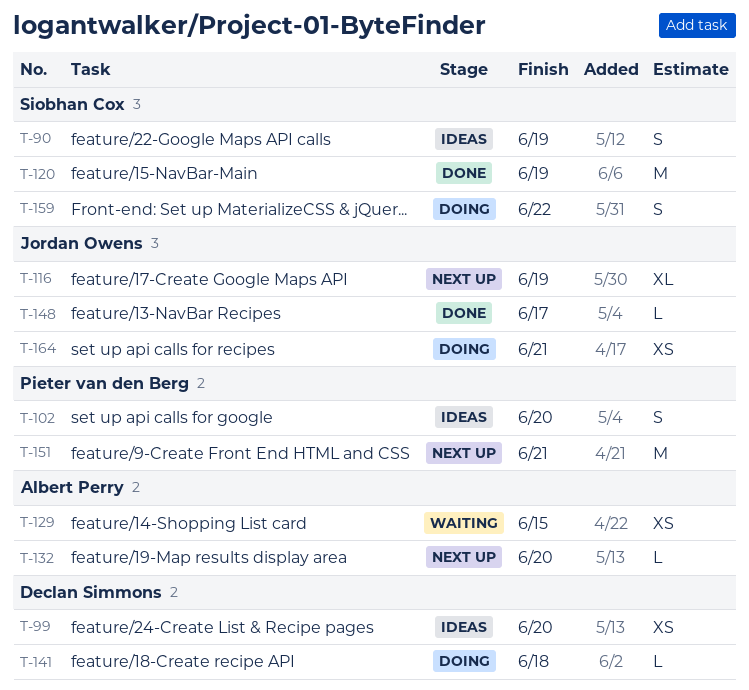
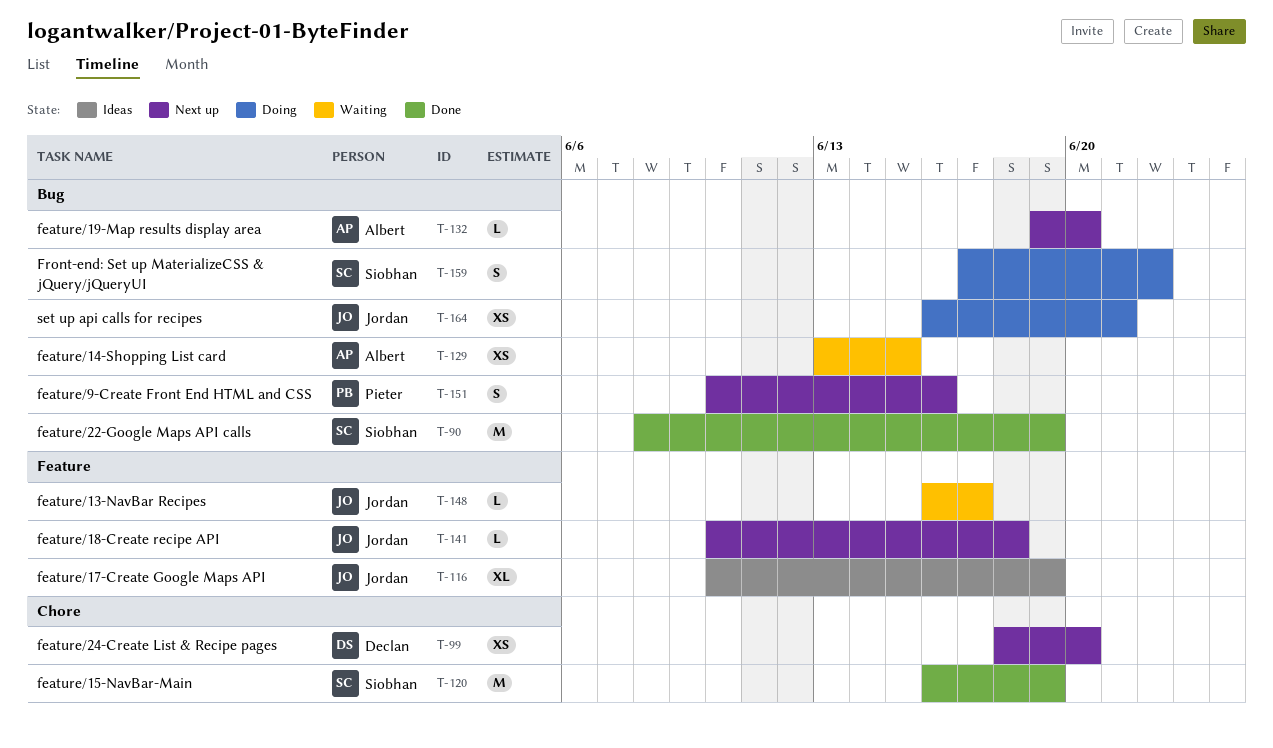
T-90, status: Ideas -> Done
T-90, estimate: S -> M
T-99, status: Ideas -> Next up
T-102: present -> none
T-116, status: Next up -> Ideas
T-141, status: Doing -> Next up
T-141, owner: Declan Simmons -> Jordan Owens
T-148, status: Done -> Waiting
T-151, estimate: M -> S
T-151, due: Jun 21 -> Jun 16

